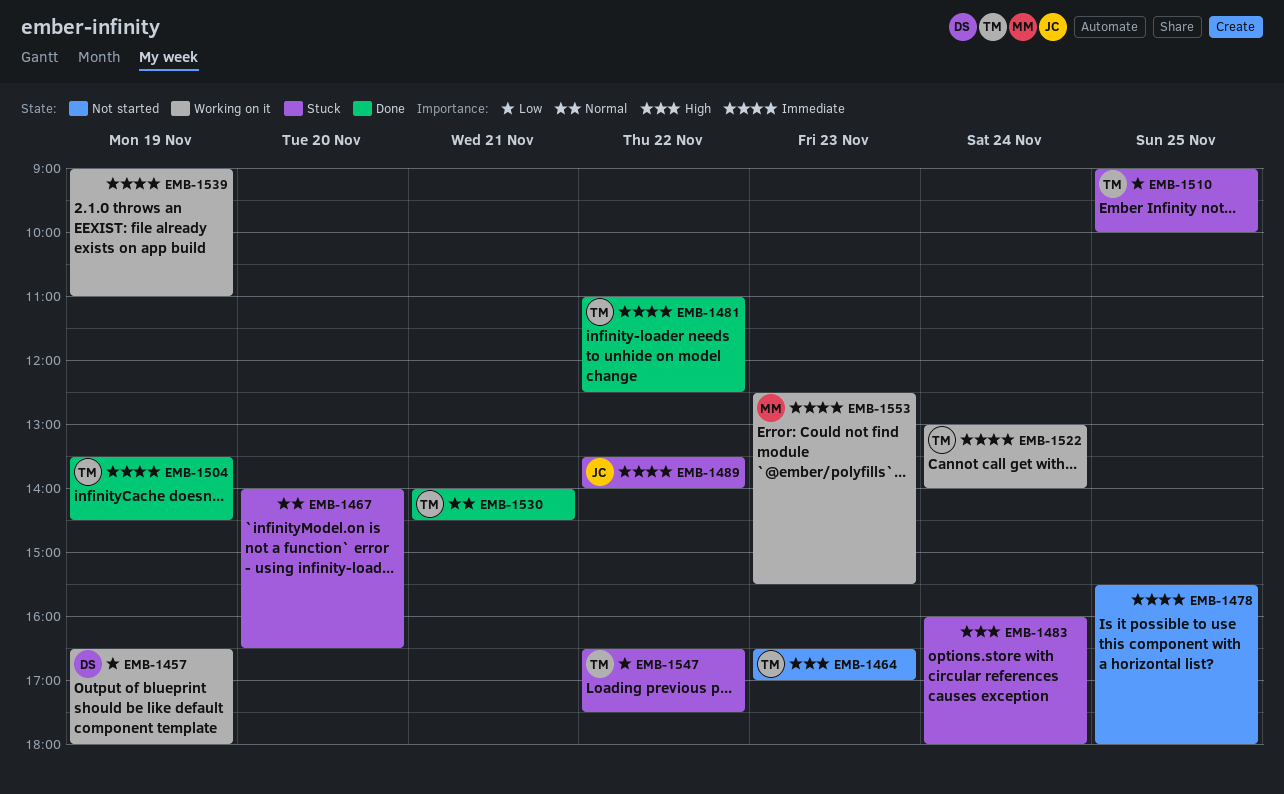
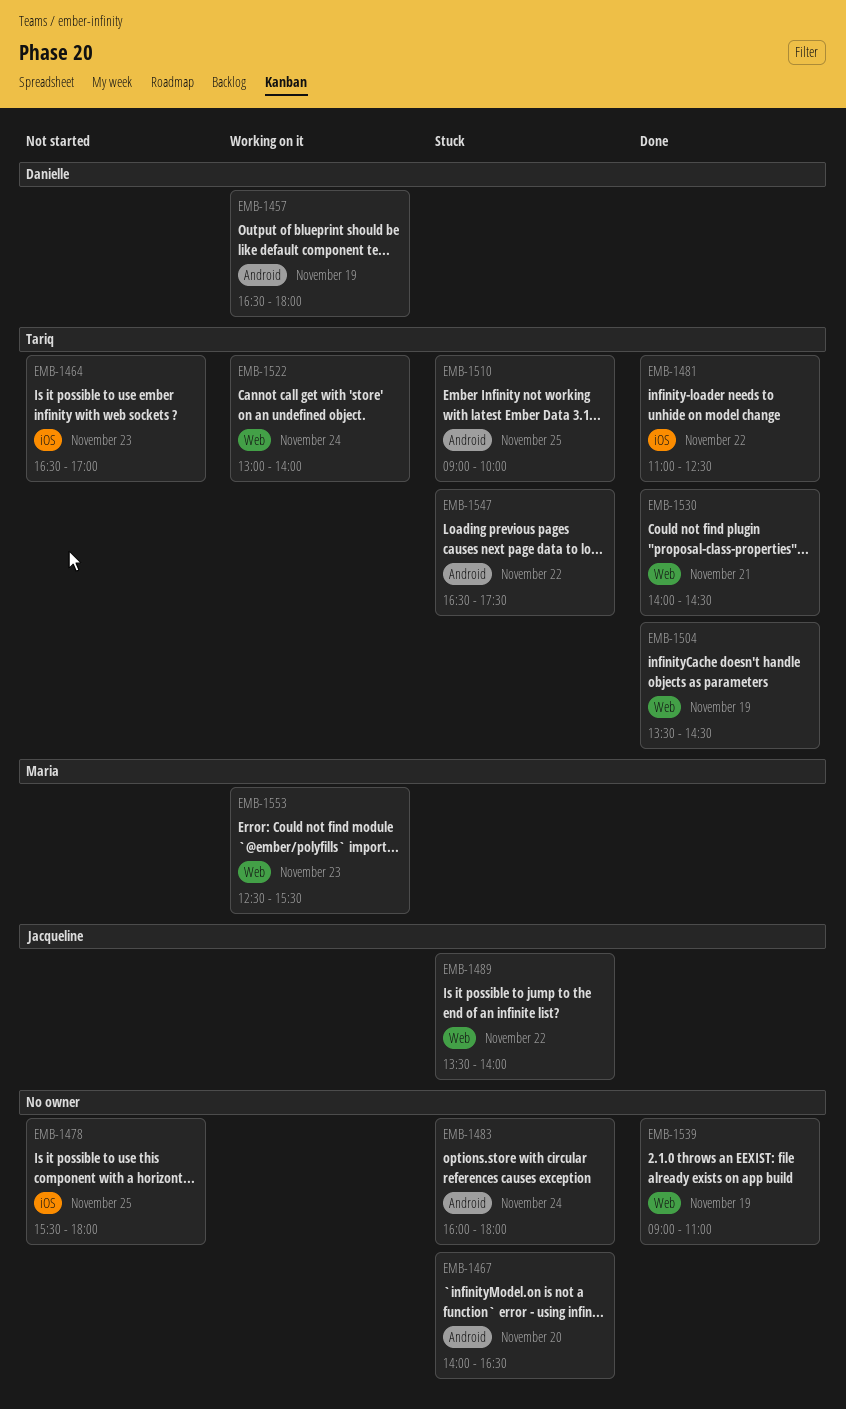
EMB-1539, status: Working on it -> Done

